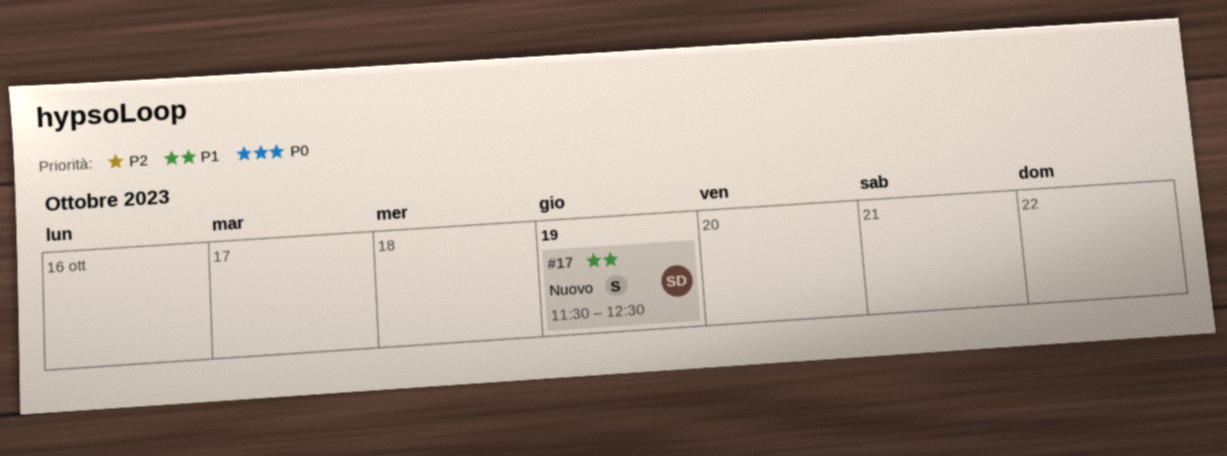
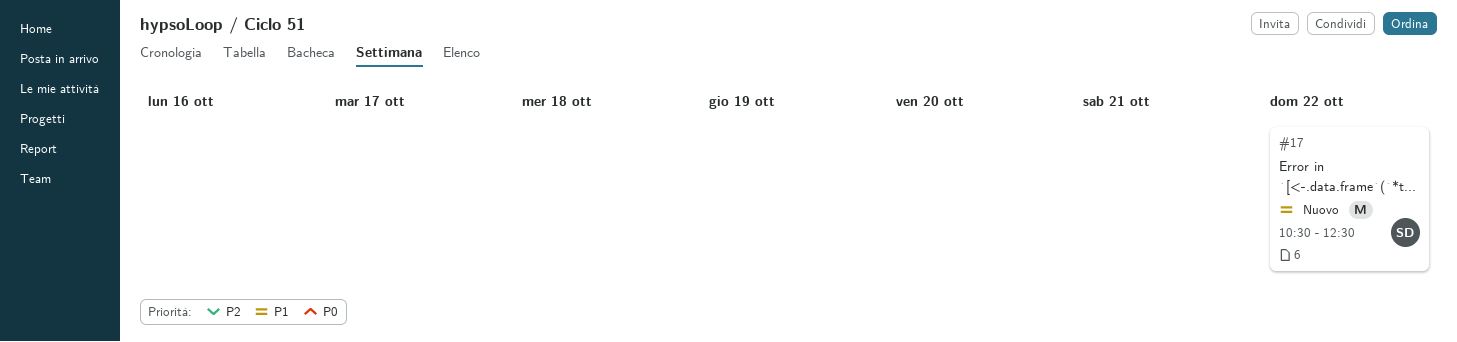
#17, estimate: S -> M
#17, day: Oct 19 -> Oct 22
#17, begins: 11:30 -> 10:30

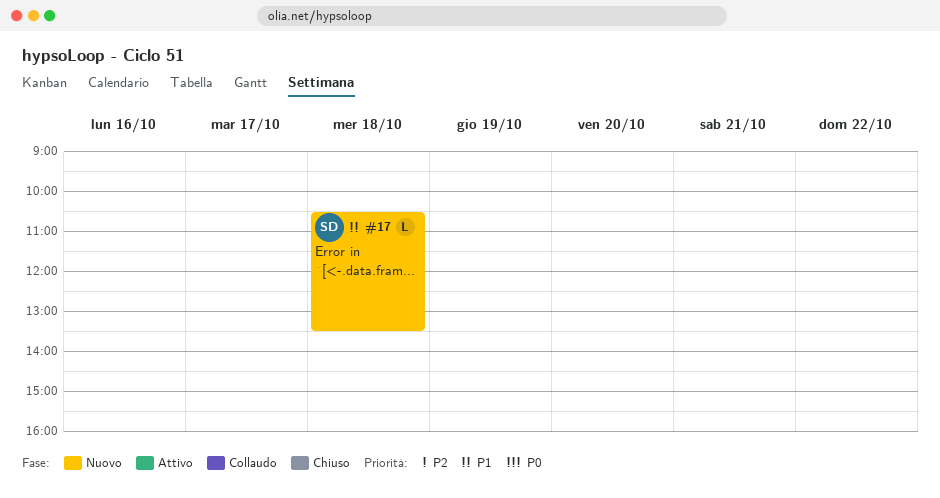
#17, estimate: M -> L
#17, day: Oct 22 -> Oct 18
#17, ends: 12:30 -> 13:30

